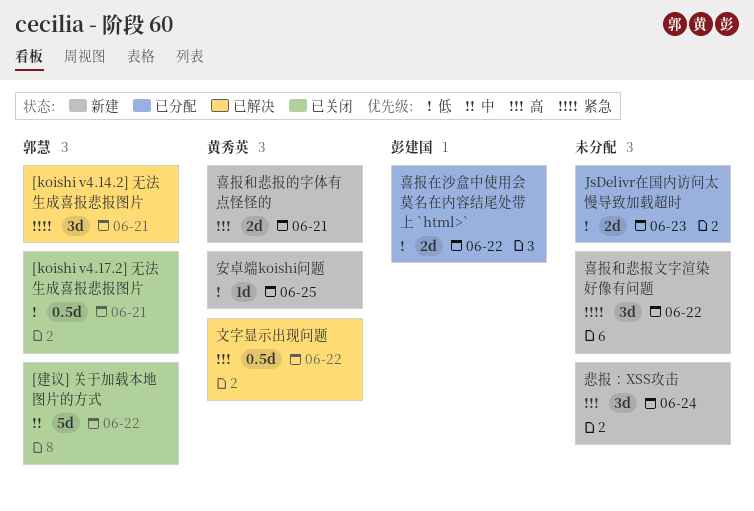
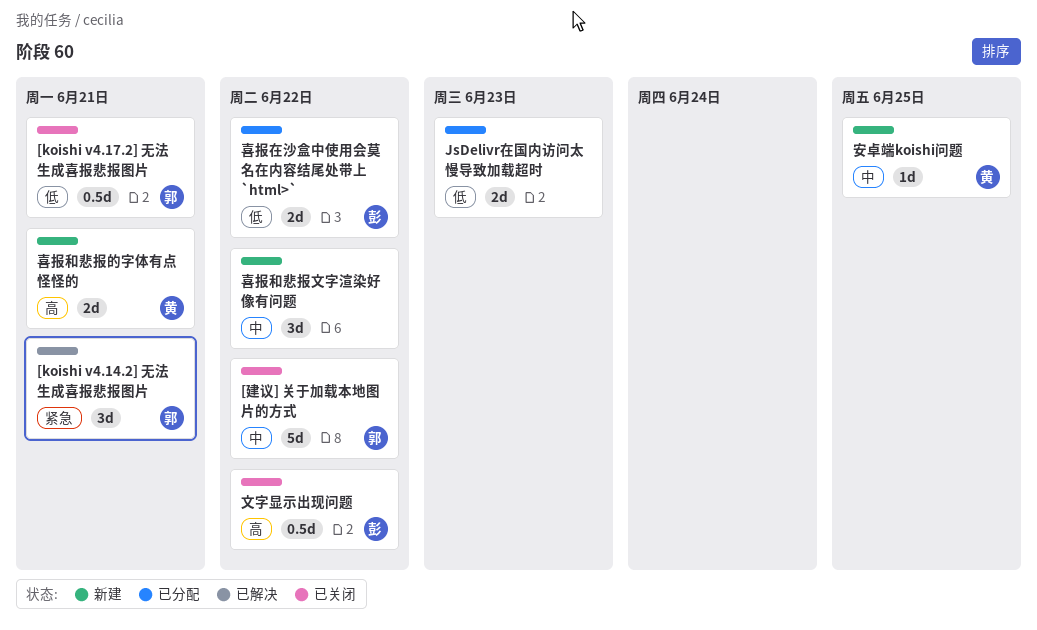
喜报和悲报文字渲染好像有问题, priority: 紧急 -> 中
安卓端koishi问题, priority: 低 -> 中
悲报：XSS攻击: present -> none
文字显示出现问题, status: 已解决 -> 已关闭
文字显示出现问题, owner: 黄秀英 -> 彭建国

